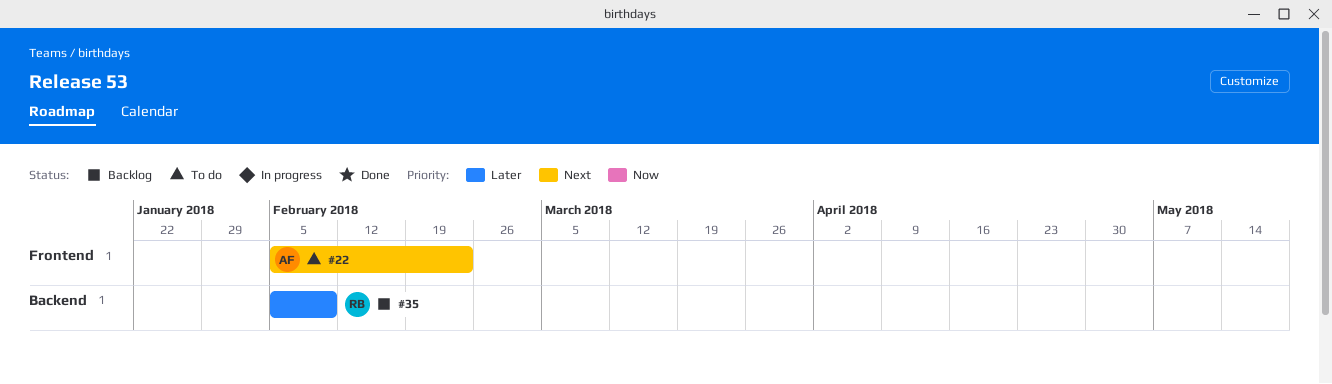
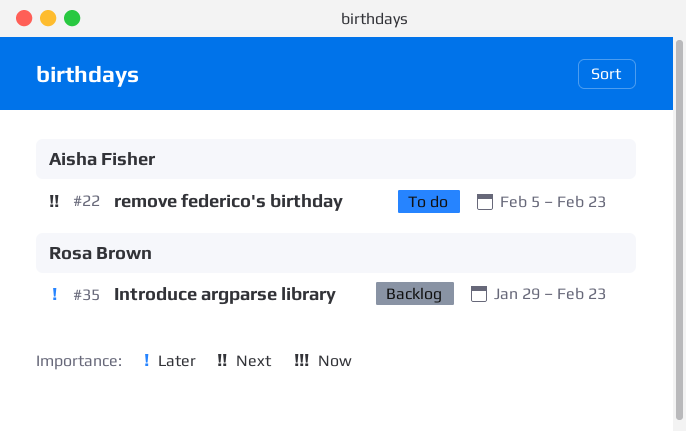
#35, start: Feb 5 -> Jan 29
#35, due: Feb 9 -> Feb 23

